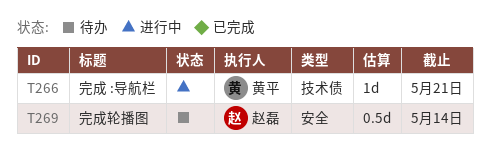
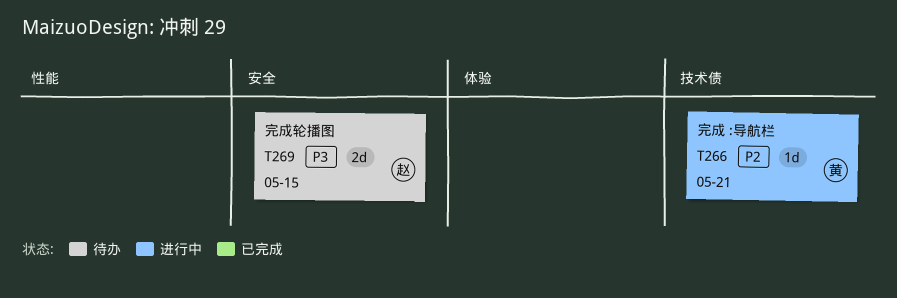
T269, estimate: 0.5d -> 2d
T269, due: May 14 -> May 15

